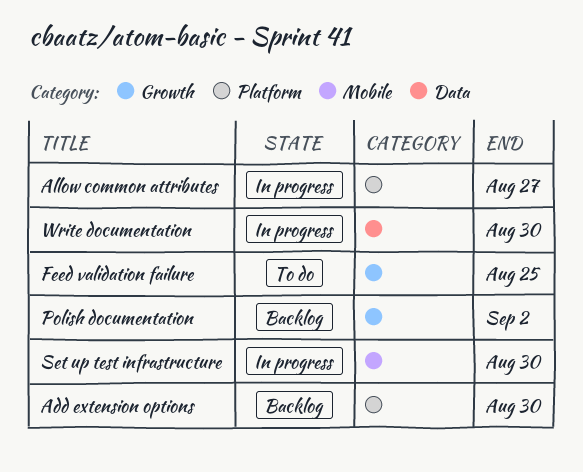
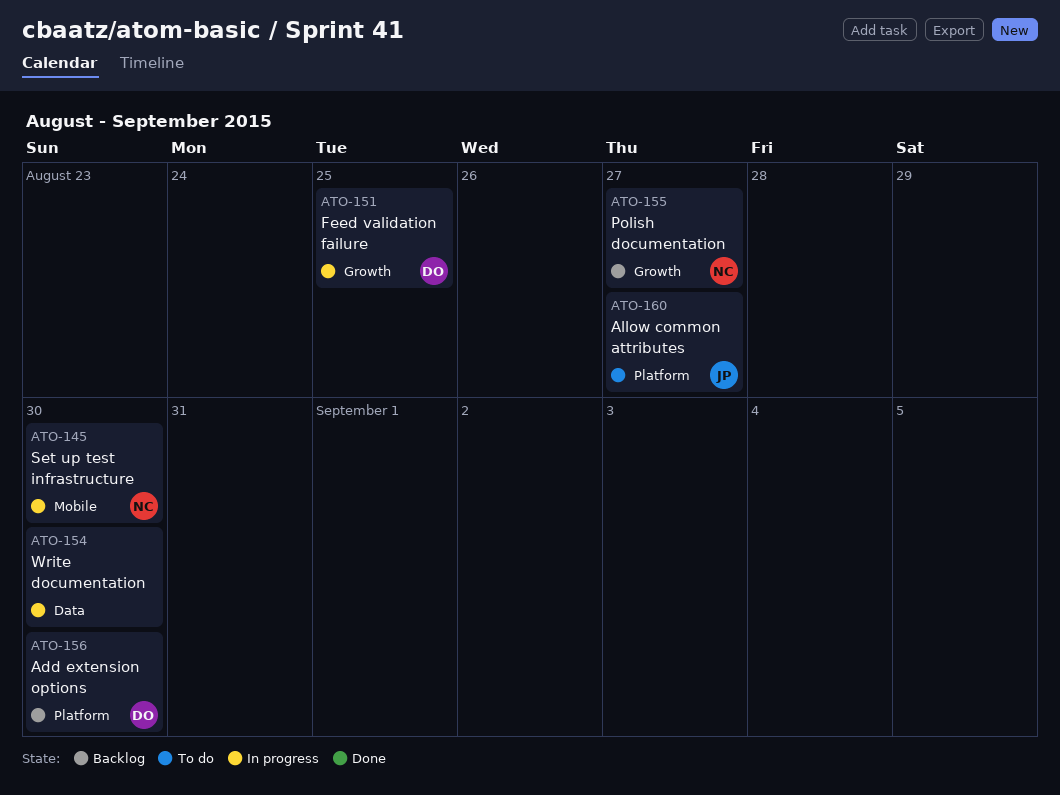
Allow common attributes, status: In progress -> To do
Feed validation failure, status: To do -> In progress
Polish documentation, due: Sep 2 -> Aug 27

